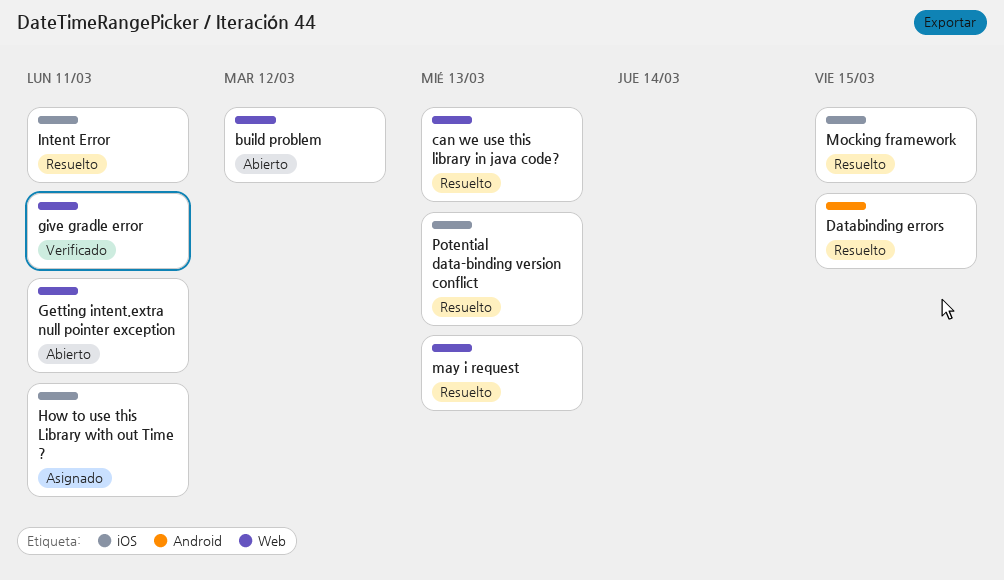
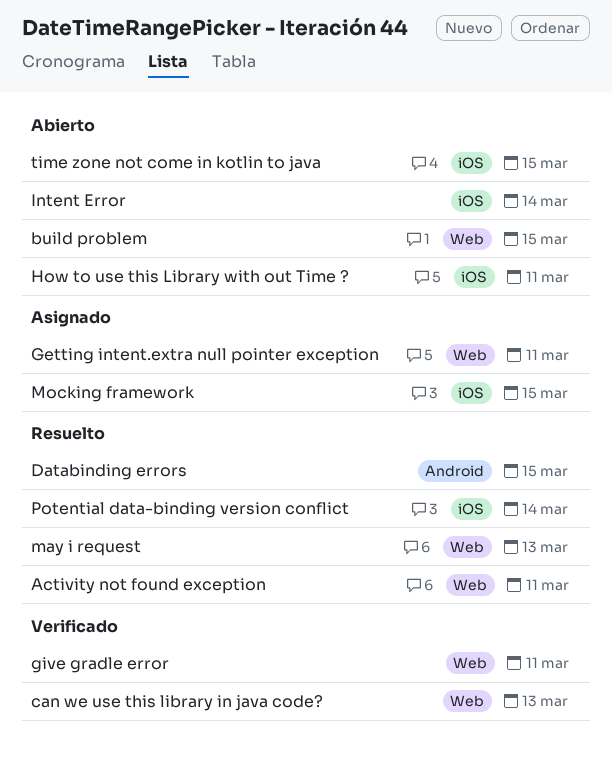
Activity not found exception: none -> present
build problem, due: Mar 12 -> Mar 15
can we use this library in java code?, status: Resuelto -> Verificado
Getting intent.extra null pointer exception, status: Abierto -> Asignado
How to use this Library with out Time ?, status: Asignado -> Abierto
Intent Error, status: Resuelto -> Abierto
Intent Error, due: Mar 11 -> Mar 14
Mocking framework, status: Resuelto -> Asignado
Potential data-binding version conflict, due: Mar 13 -> Mar 14
time zone not come in kotlin to java: none -> present

